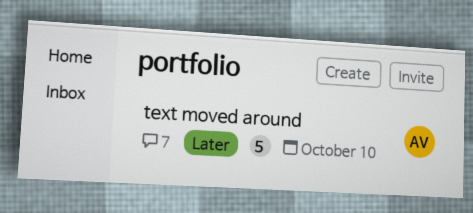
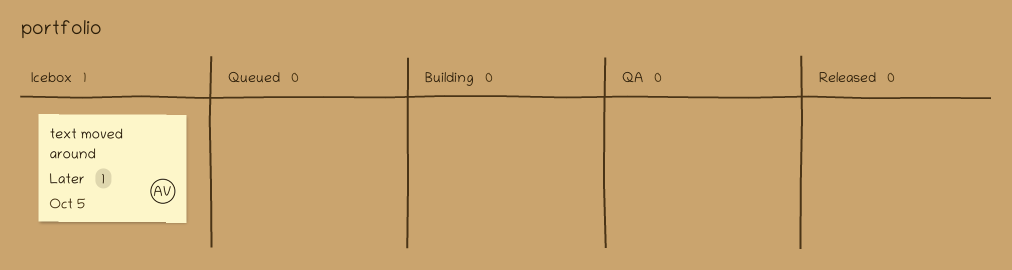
text moved around, estimate: 5 -> 1
text moved around, due: Oct 10 -> Oct 5

